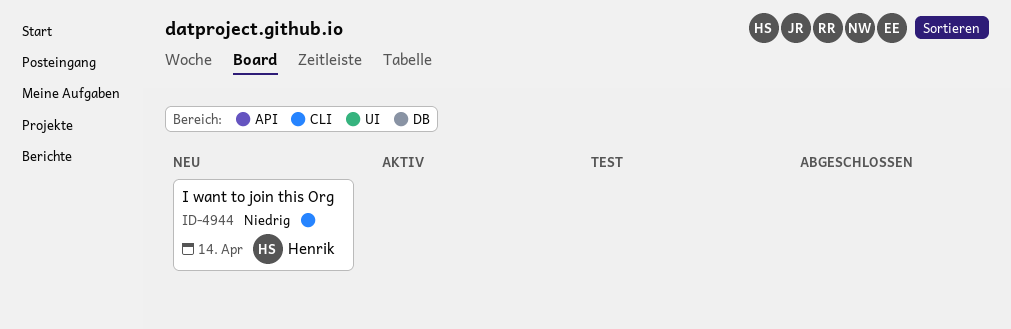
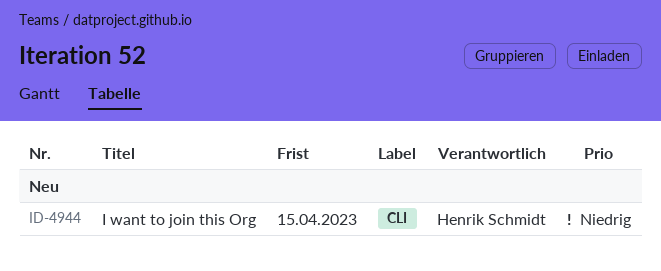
ID-4944, due: Apr 14 -> Apr 15

